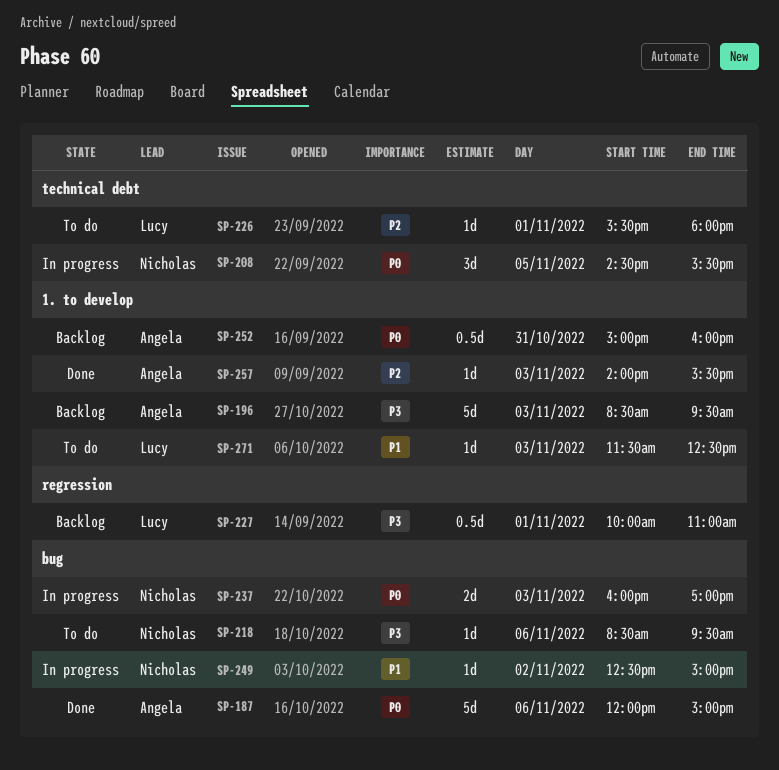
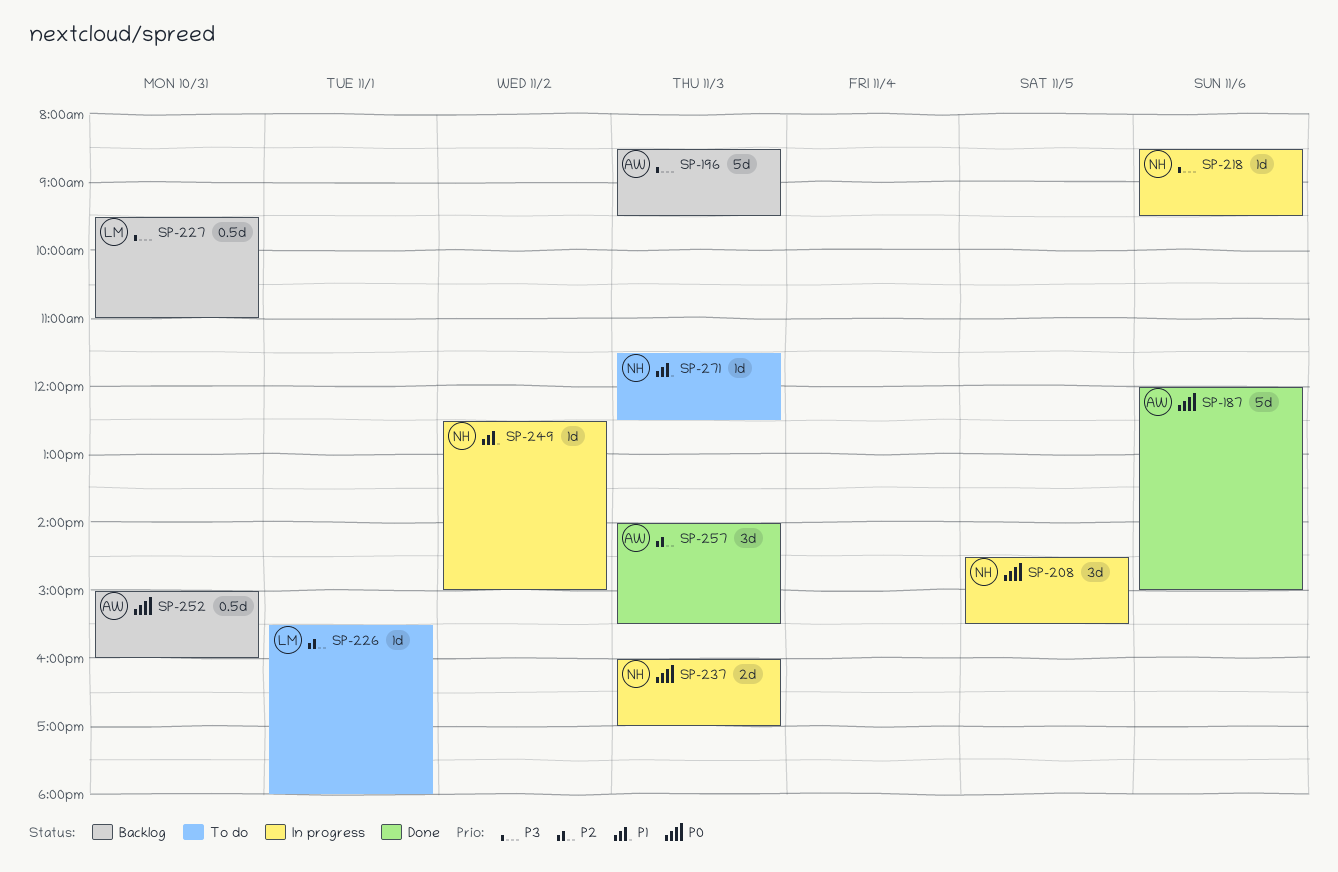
SP-218, status: To do -> In progress
SP-227, day: Nov 1 -> Oct 31
SP-227, begins: 10:00 -> 09:30
SP-257, estimate: 1d -> 3d
SP-271, owner: Lucy -> Nicholas

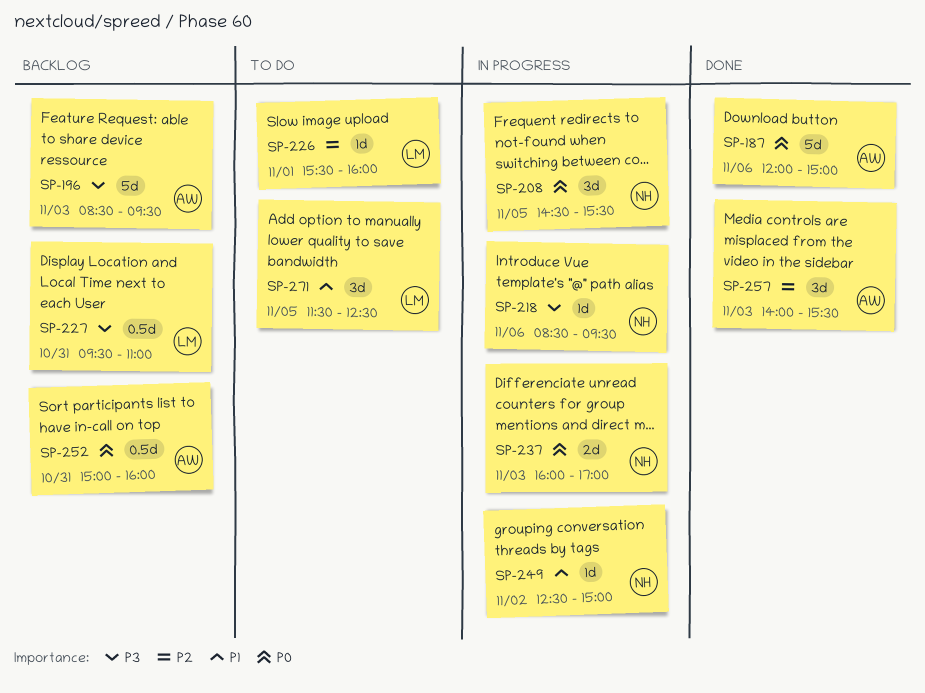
SP-226, ends: 18:00 -> 16:00
SP-271, owner: NH -> LM
SP-271, estimate: 1d -> 3d
SP-271, day: Nov 3 -> Nov 5

